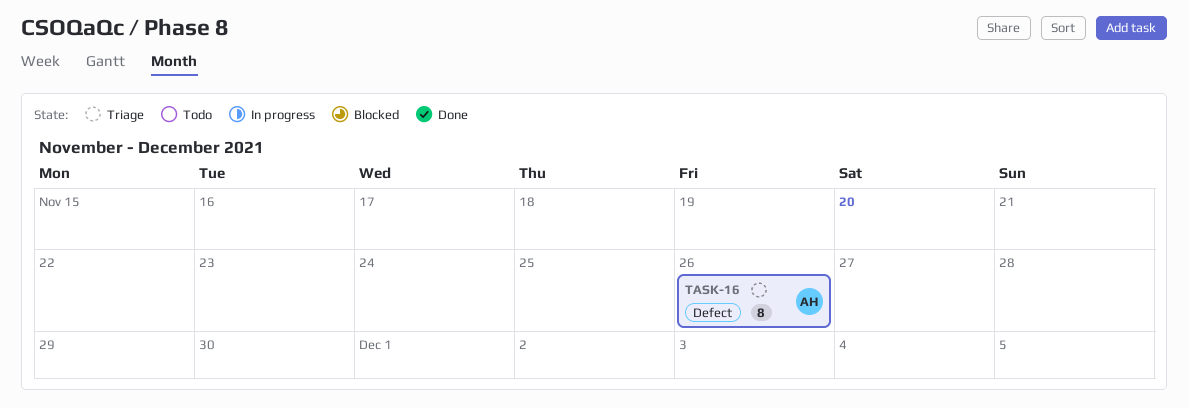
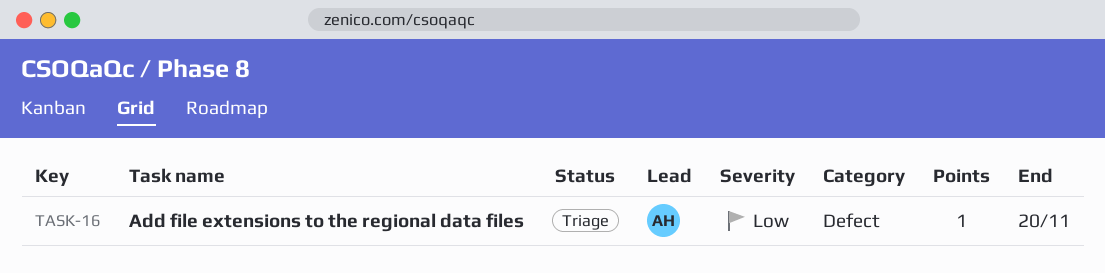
TASK-16, estimate: 8 -> 1
TASK-16, due: Nov 26 -> Nov 20

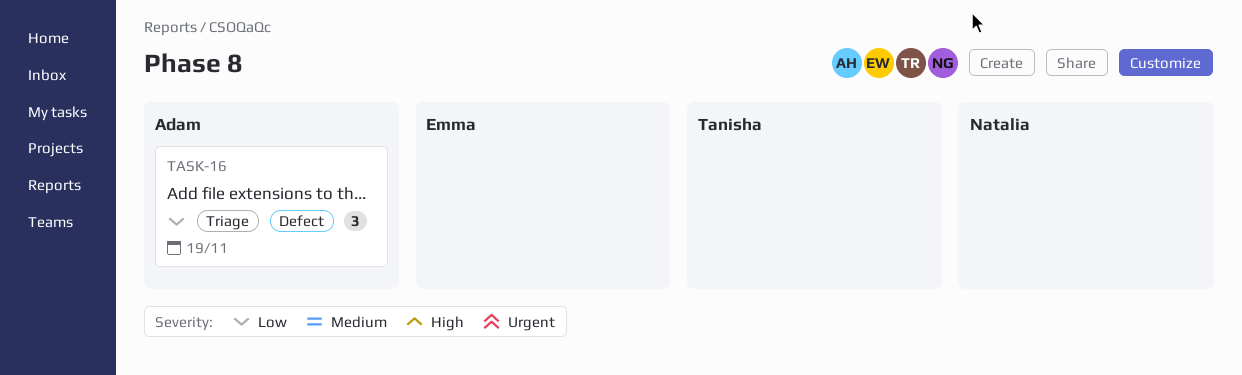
TASK-16, estimate: 1 -> 3
TASK-16, due: Nov 20 -> Nov 19

